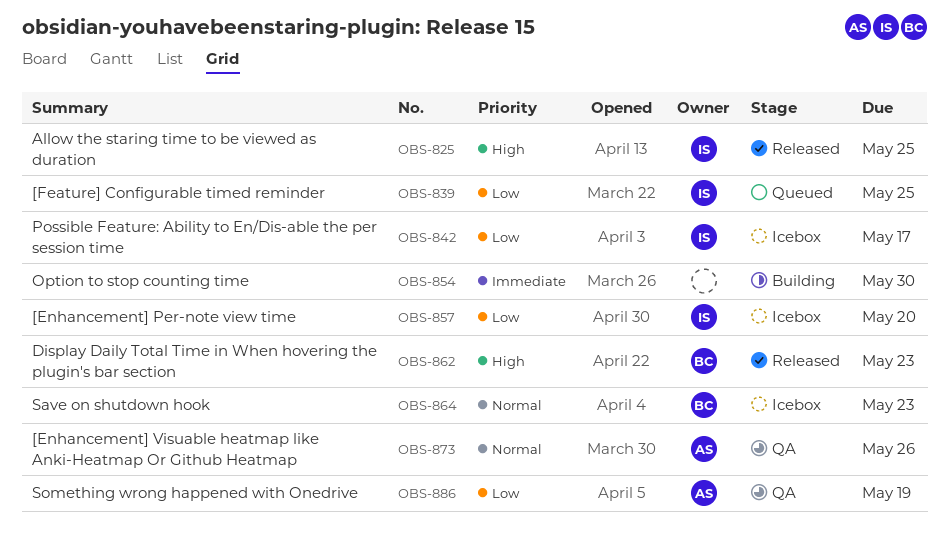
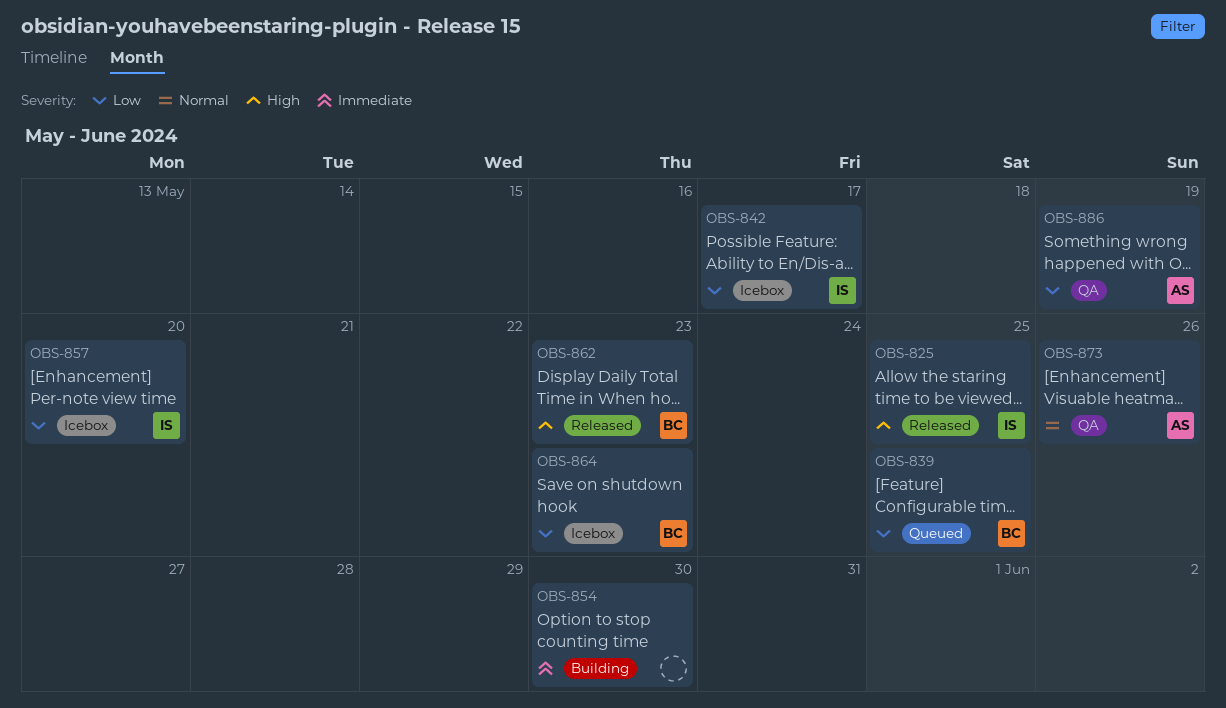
OBS-839, owner: IS -> BC
OBS-864, priority: Normal -> Low

